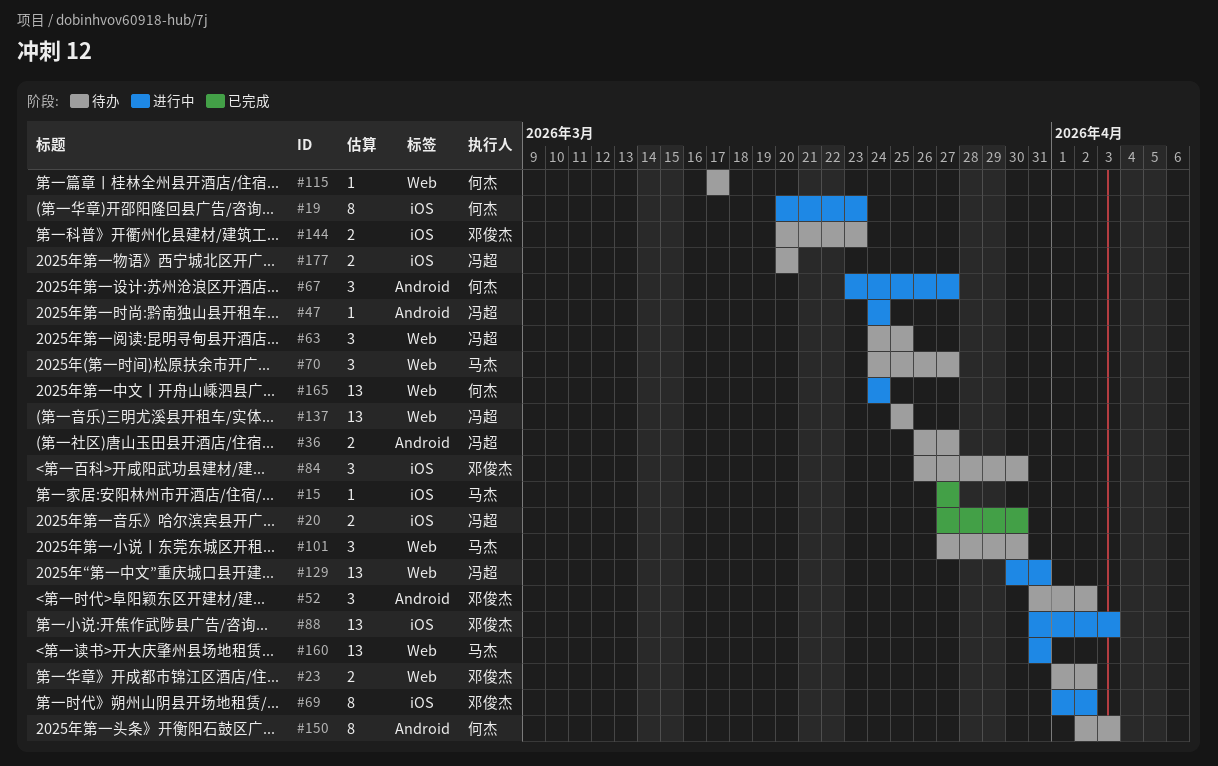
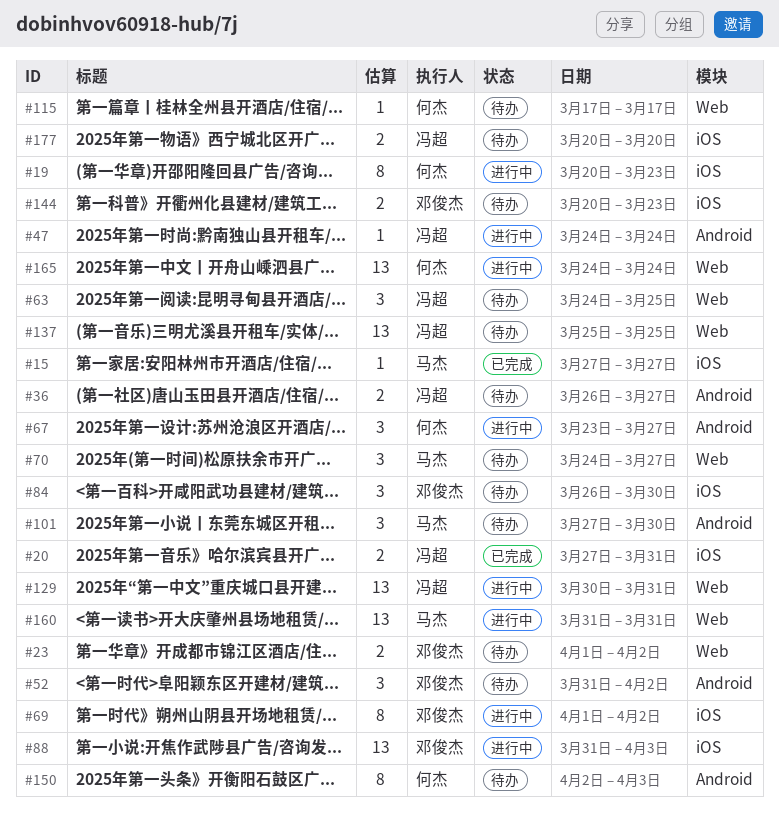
#20, due: Mar 30 -> Mar 31
#101, label: Web -> Android

